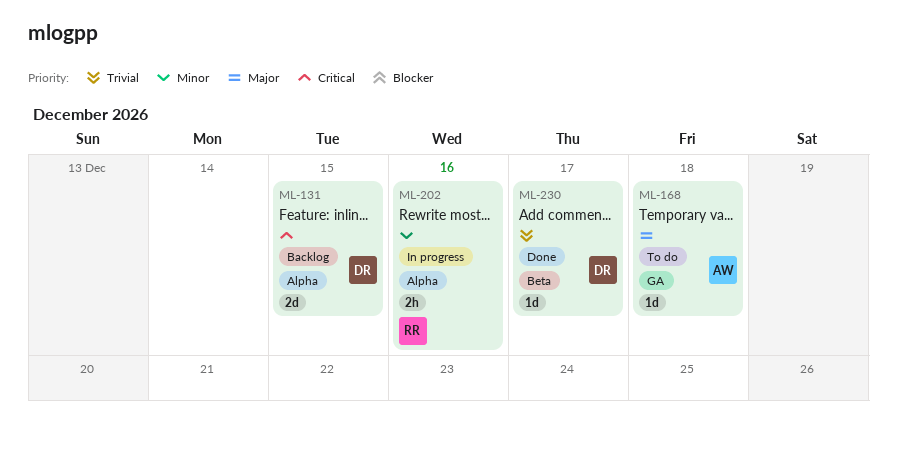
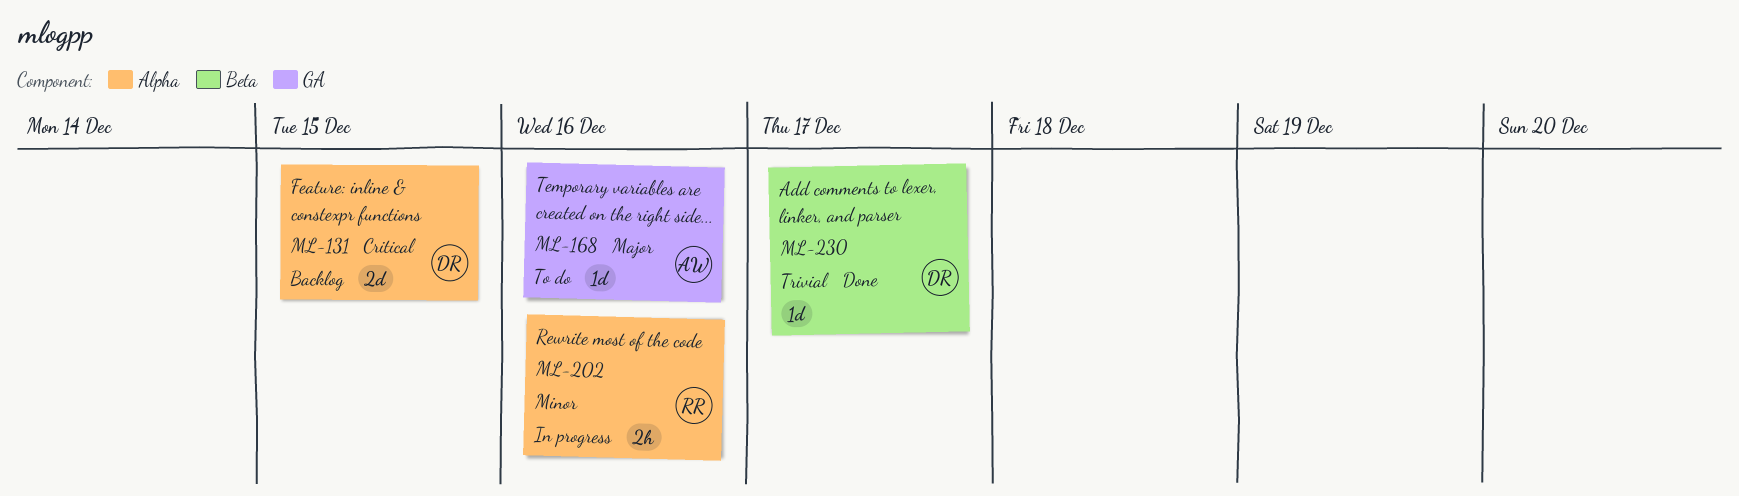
ML-168, due: Dec 18 -> Dec 16

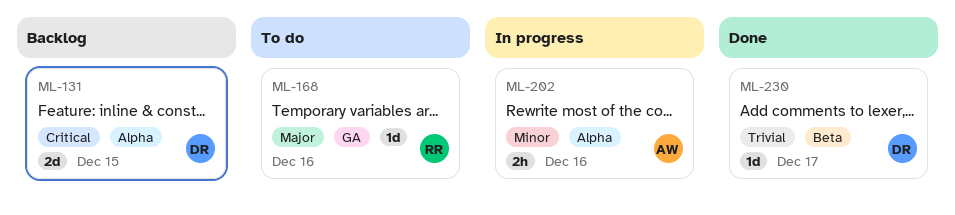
ML-168, owner: AW -> RR
ML-202, owner: RR -> AW

